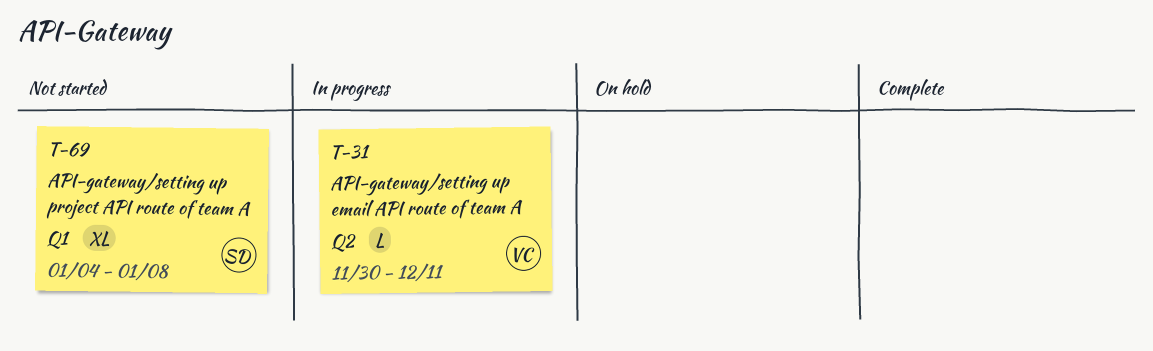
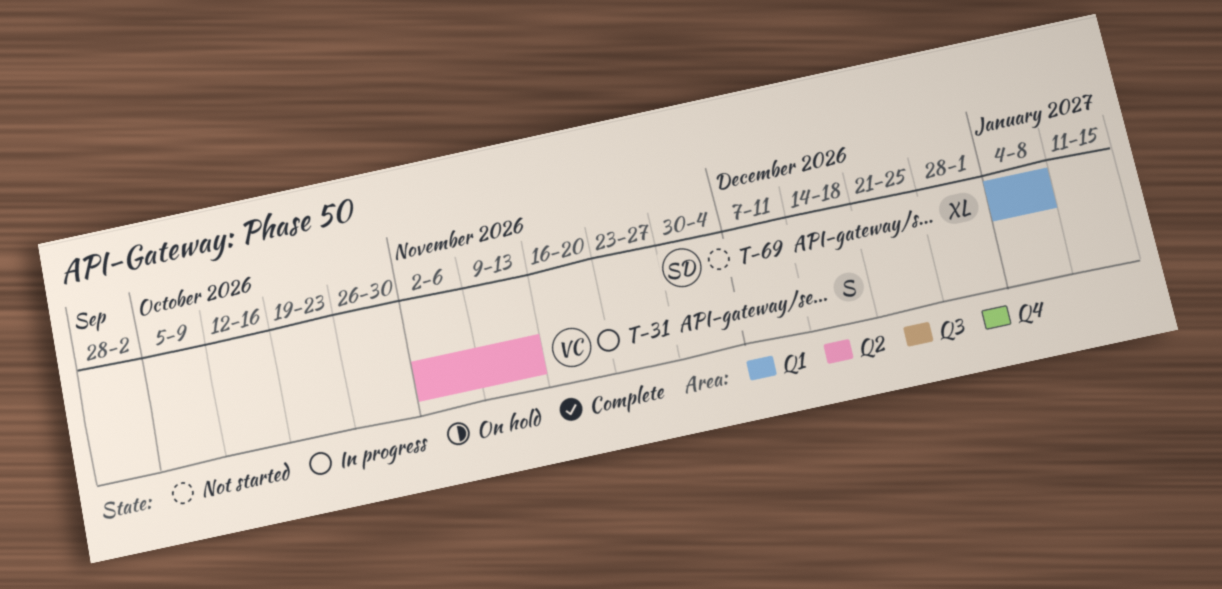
T-31, estimate: L -> S
T-31, start: Nov 30 -> Nov 2
T-31, due: Dec 11 -> Nov 13

